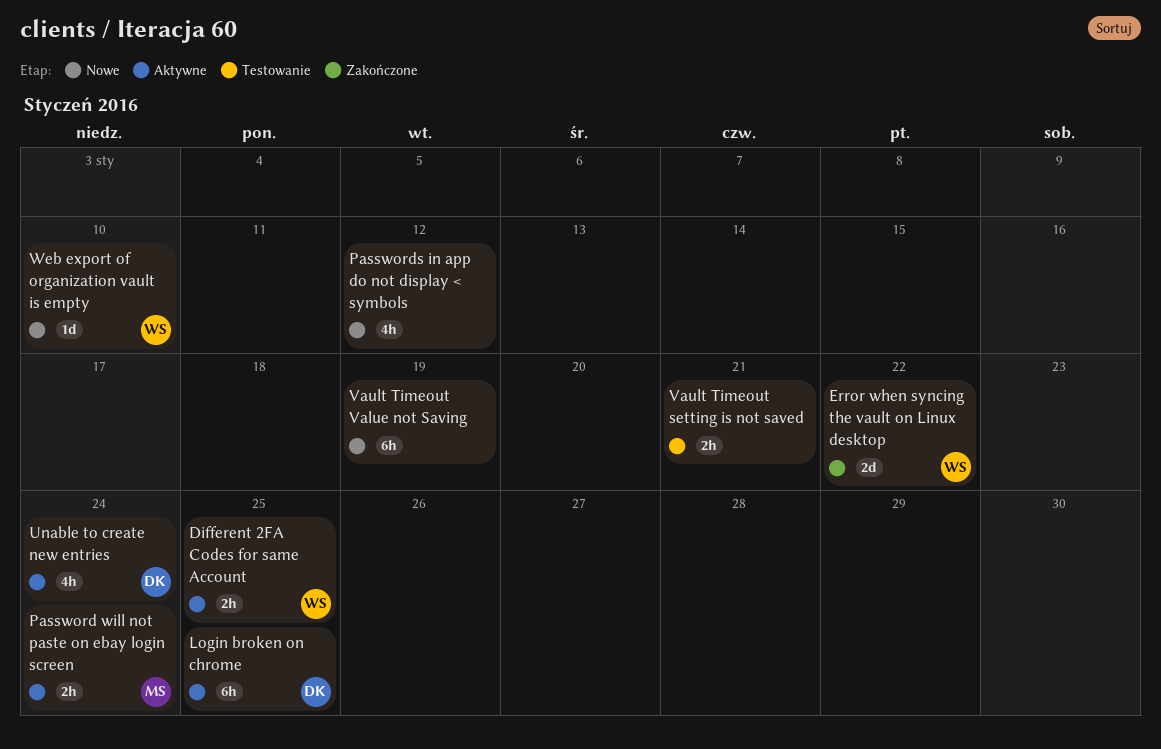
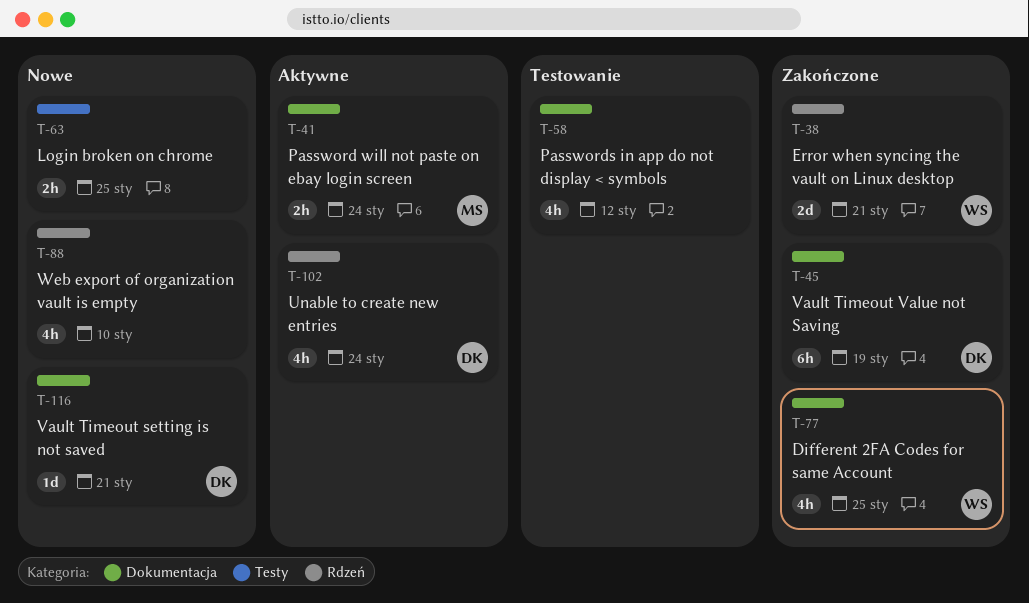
Different 2FA Codes for same Account, status: Aktywne -> Zakończone
Different 2FA Codes for same Account, estimate: 2h -> 4h
Error when syncing the vault on Linux desktop, due: Jan 22 -> Jan 21
Login broken on chrome, status: Aktywne -> Nowe
Login broken on chrome, owner: DK -> none
Login broken on chrome, estimate: 6h -> 2h
Passwords in app do not display < symbols, status: Nowe -> Testowanie
Vault Timeout setting is not saved, status: Testowanie -> Nowe
Vault Timeout setting is not saved, owner: none -> DK
Vault Timeout setting is not saved, estimate: 2h -> 1d
Vault Timeout Value not Saving, status: Nowe -> Zakończone
Vault Timeout Value not Saving, owner: none -> DK
Web export of organization vault is empty, owner: WS -> none
Web export of organization vault is empty, estimate: 1d -> 4h

